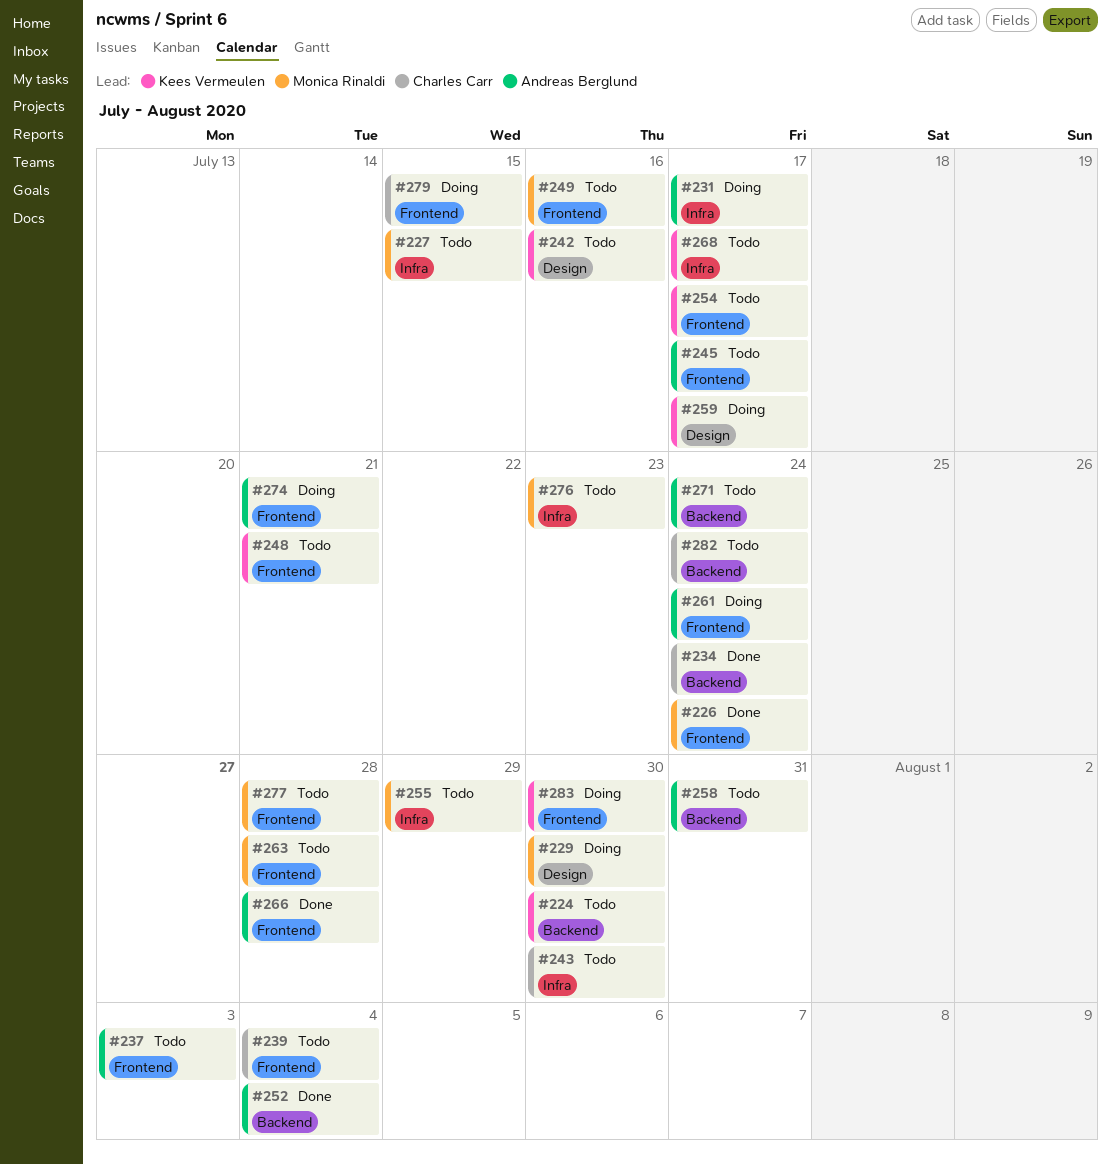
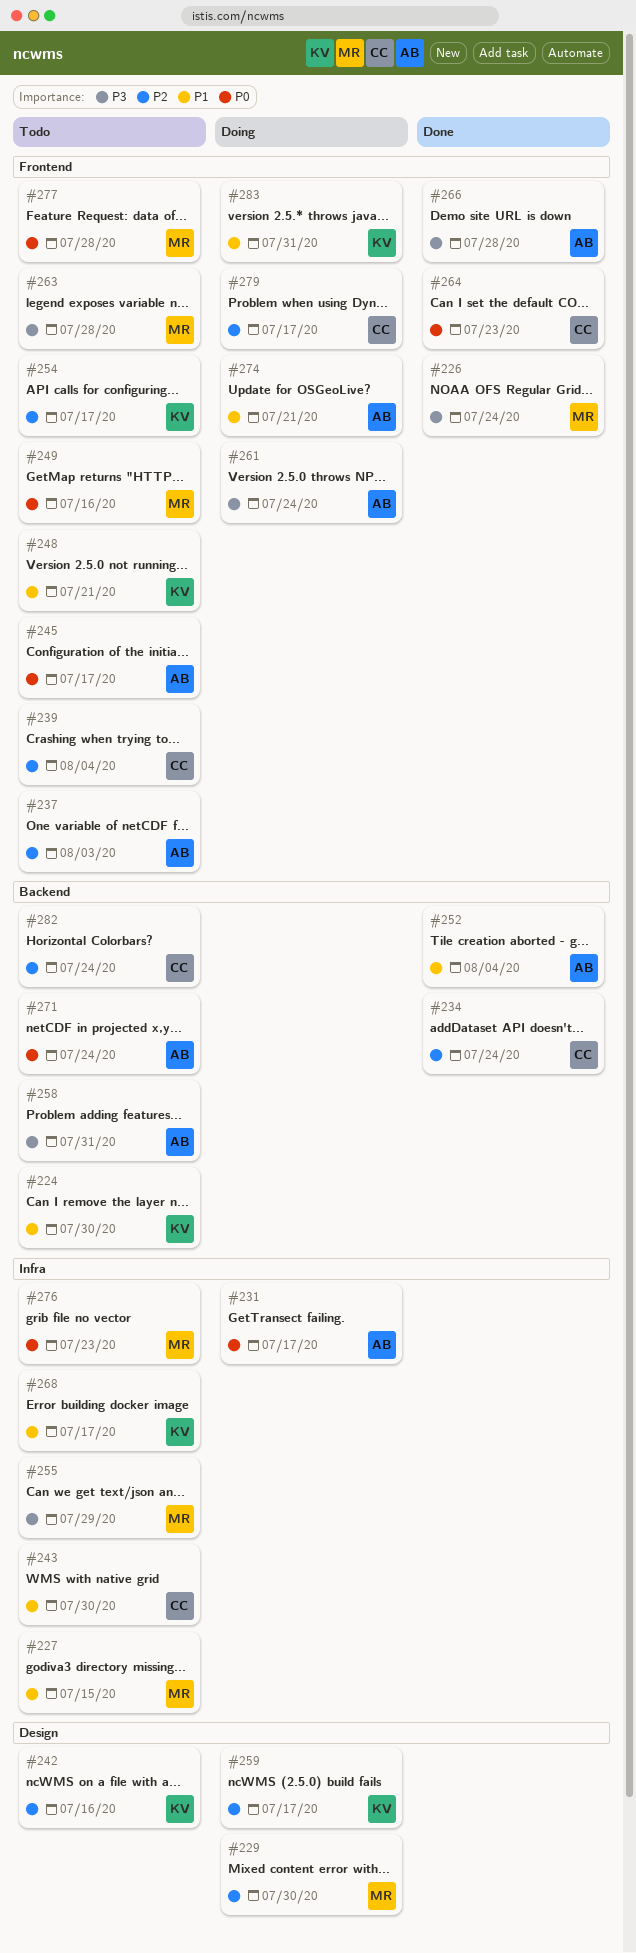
#264: none -> present
#279, due: Jul 15 -> Jul 17
#283, due: Jul 30 -> Jul 31

